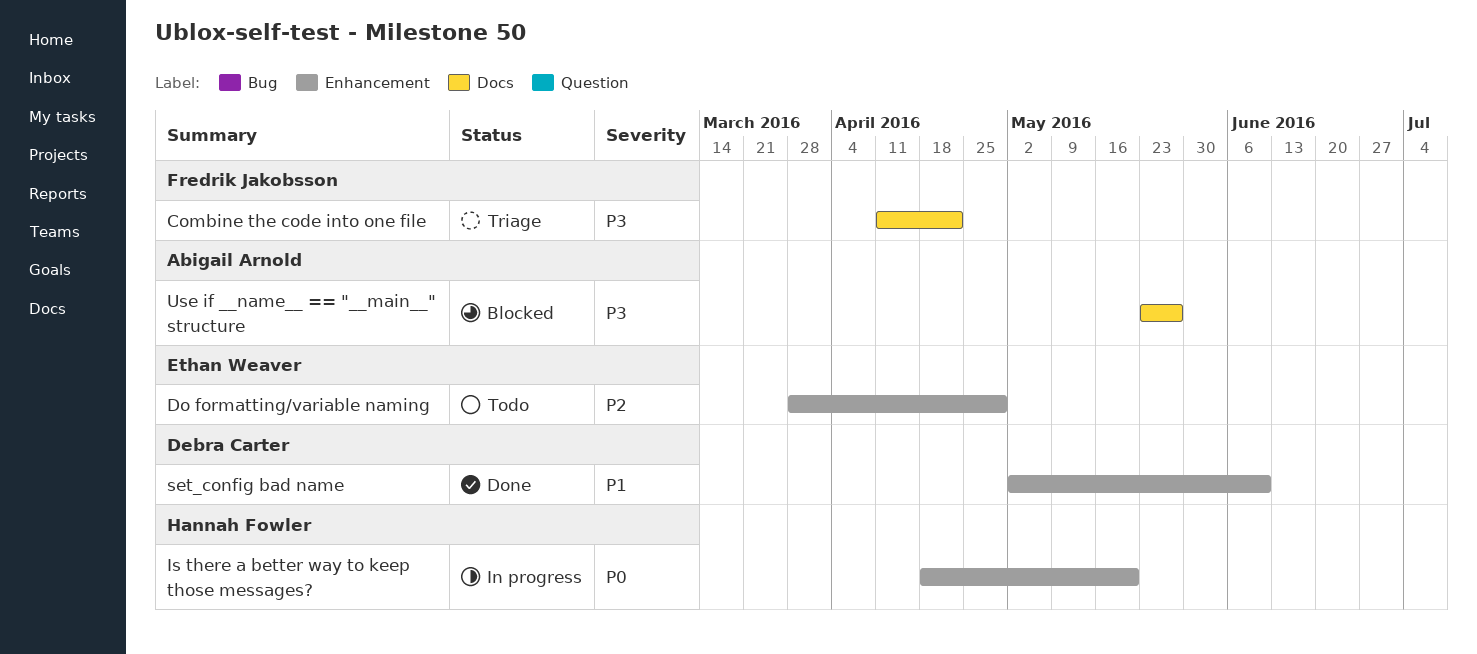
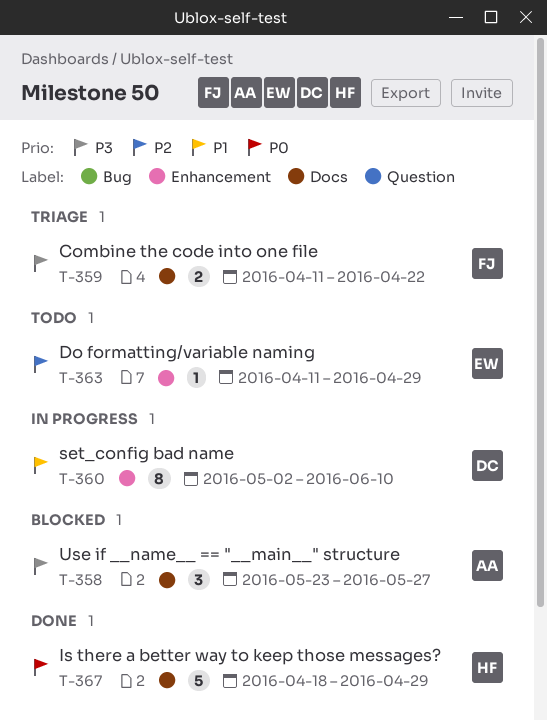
Do formatting/variable naming, start: Mar 28 -> Apr 11
Is there a better way to keep those messages?, status: In progress -> Done
Is there a better way to keep those messages?, label: Enhancement -> Docs
Is there a better way to keep those messages?, due: May 20 -> Apr 29
set_config bad name, status: Done -> In progress

